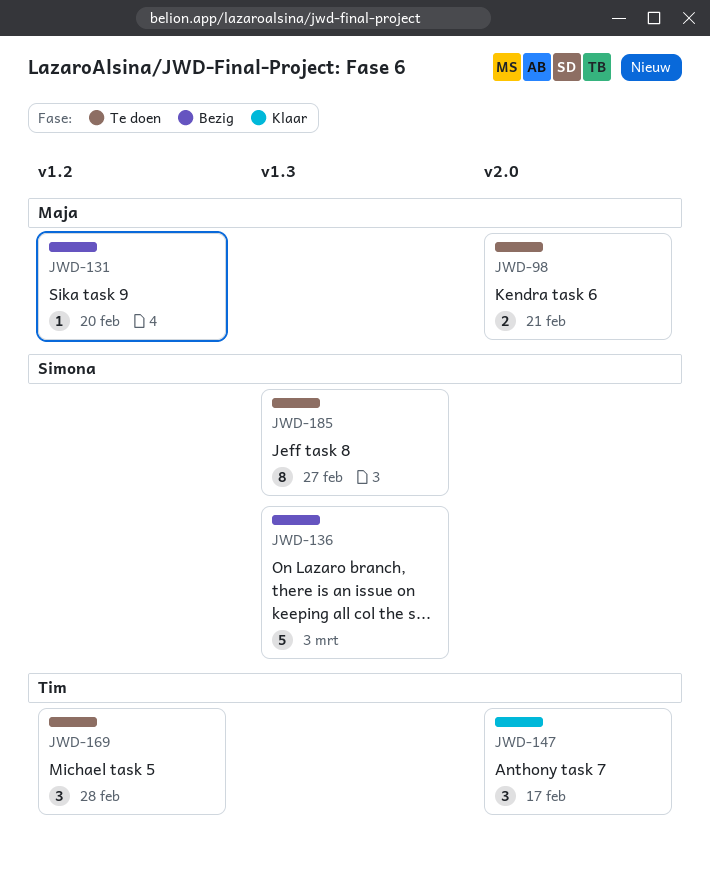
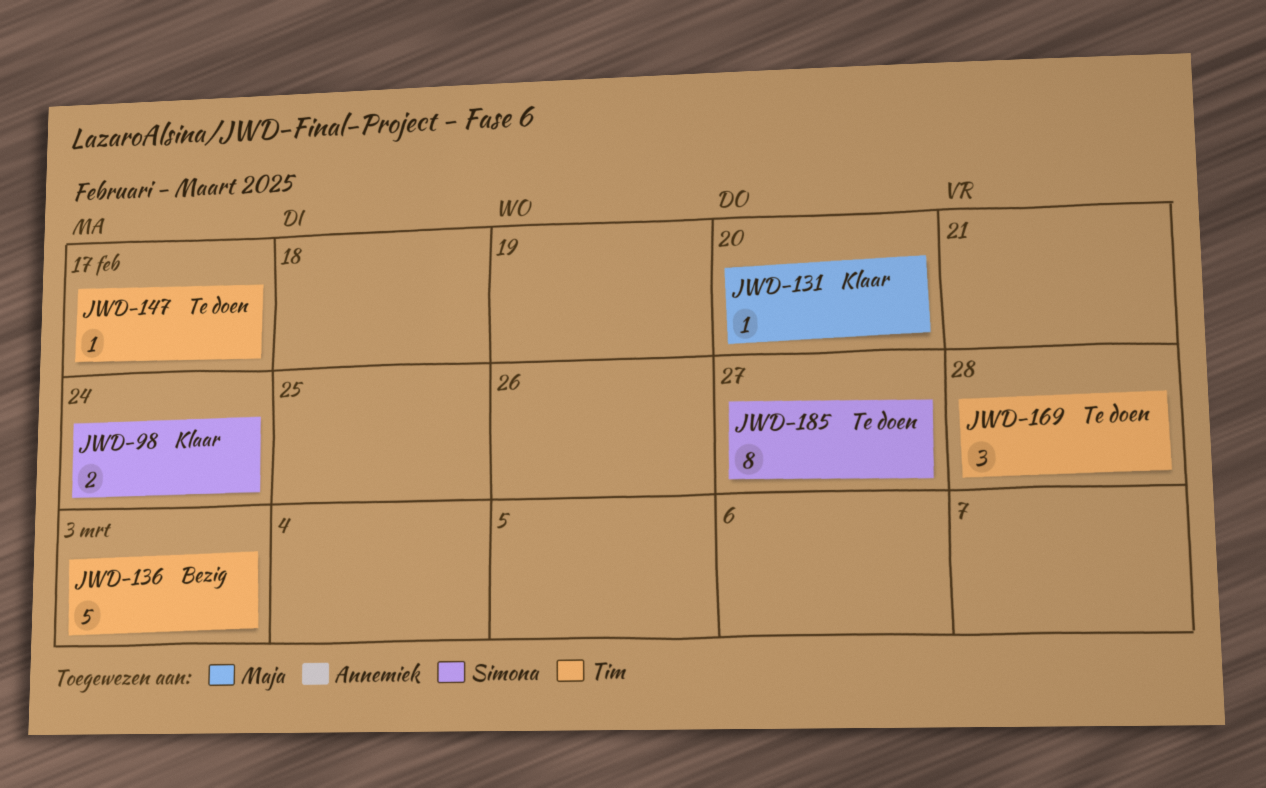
JWD-98, status: Te doen -> Klaar
JWD-98, owner: Maja -> Simona
JWD-98, due: Feb 21 -> Feb 24
JWD-131, status: Bezig -> Klaar
JWD-136, owner: Simona -> Tim
JWD-147, status: Klaar -> Te doen
JWD-147, estimate: 3 -> 1

